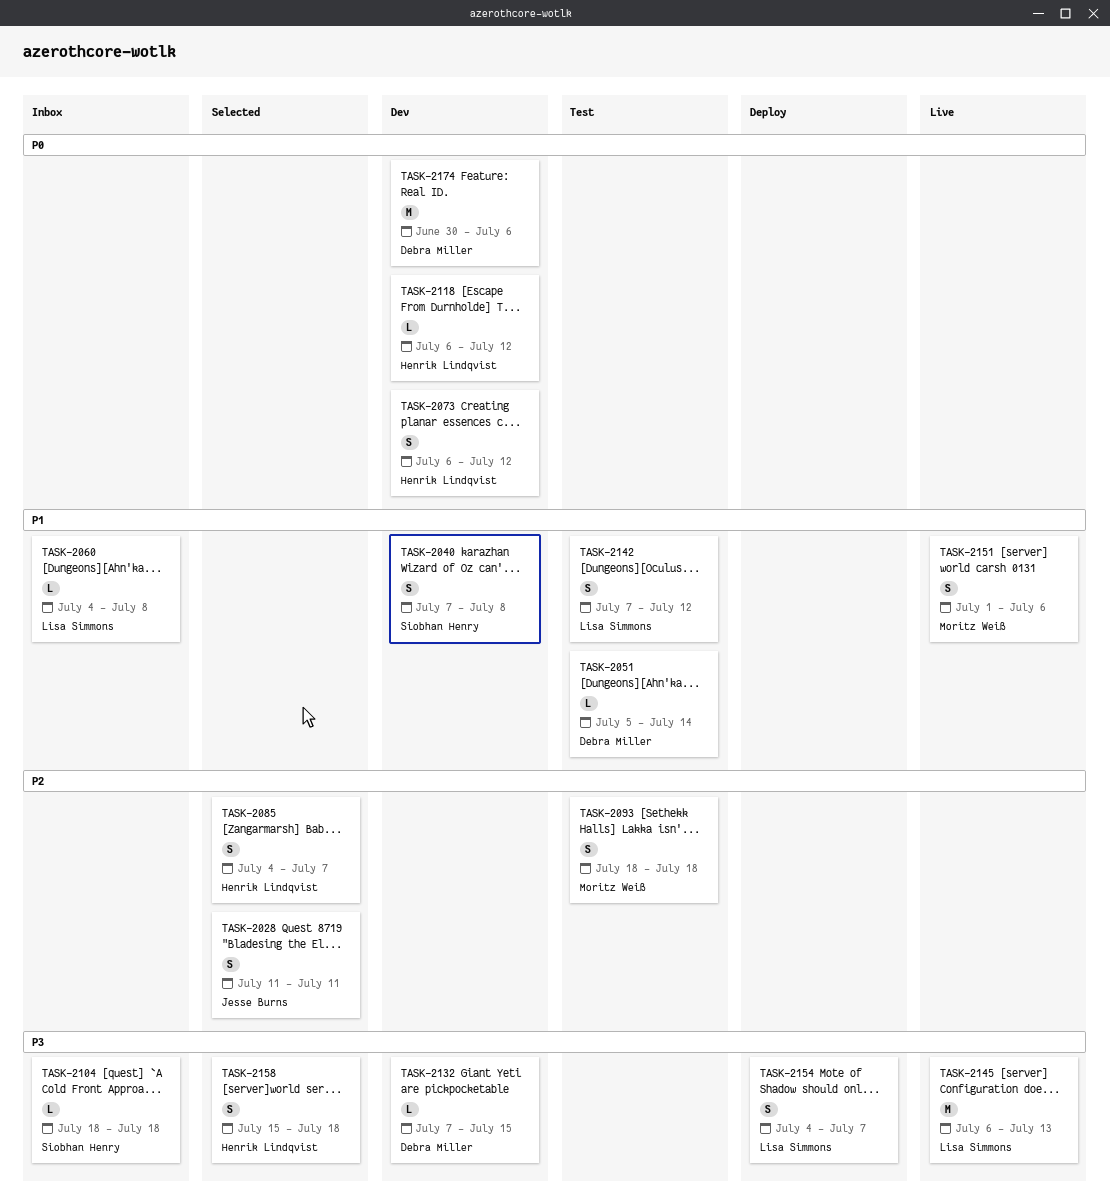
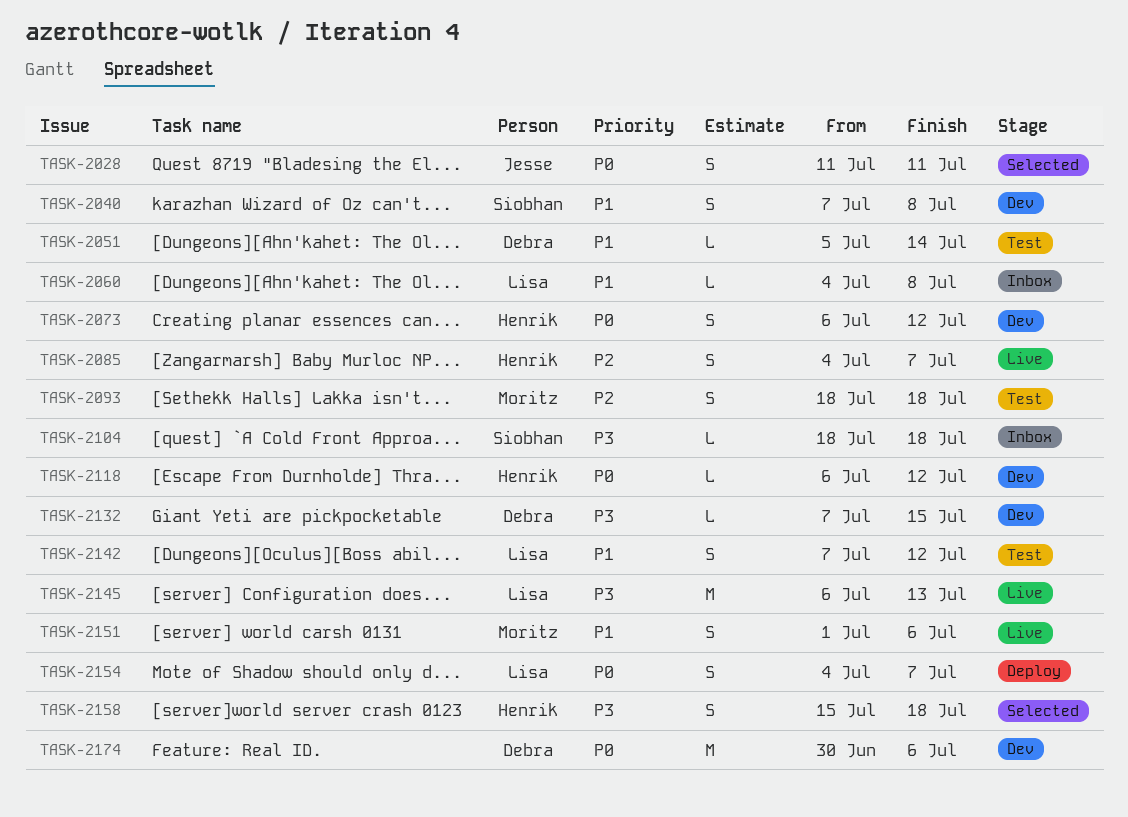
TASK-2028, priority: P2 -> P0
TASK-2085, status: Selected -> Live
TASK-2154, priority: P3 -> P0

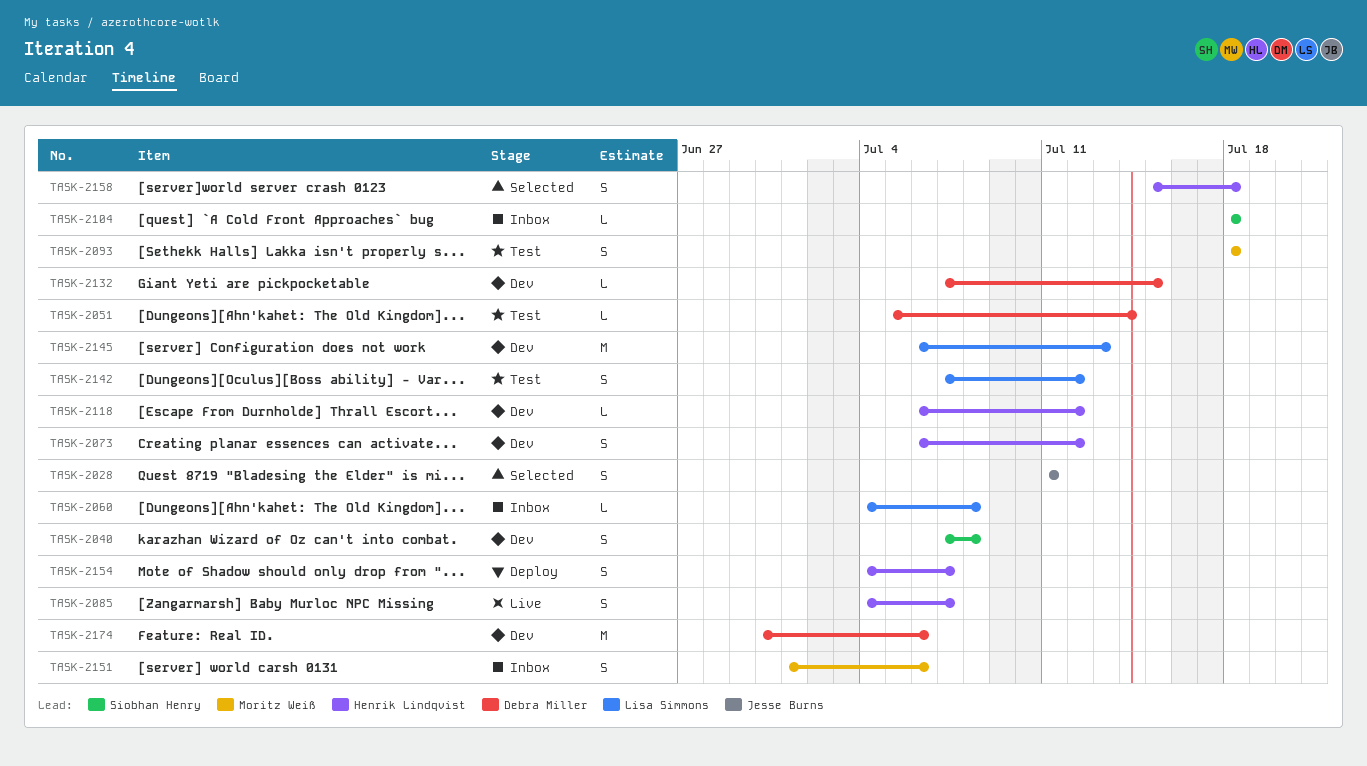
TASK-2145, status: Live -> Dev
TASK-2151, status: Live -> Inbox
TASK-2154, owner: Lisa Simmons -> Henrik Lindqvist

